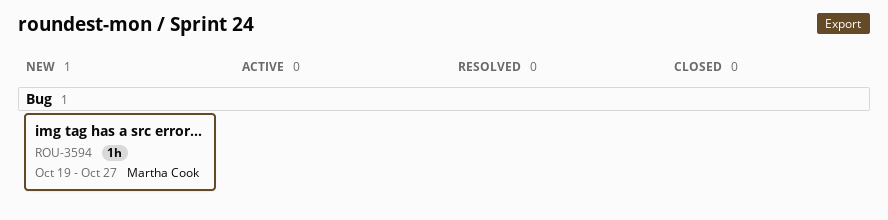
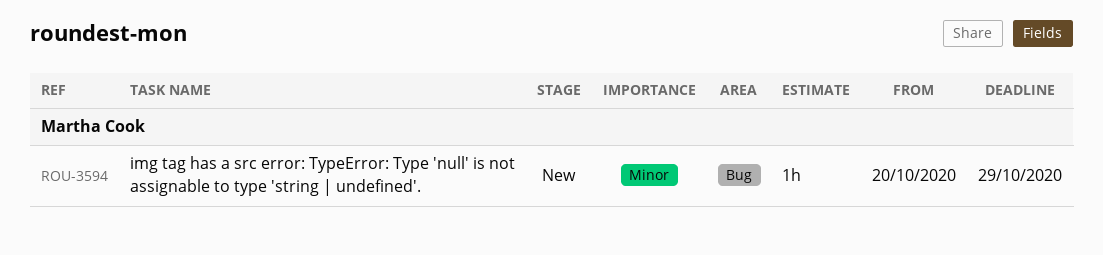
ROU-3594, start: Oct 19 -> Oct 20
ROU-3594, due: Oct 27 -> Oct 29

